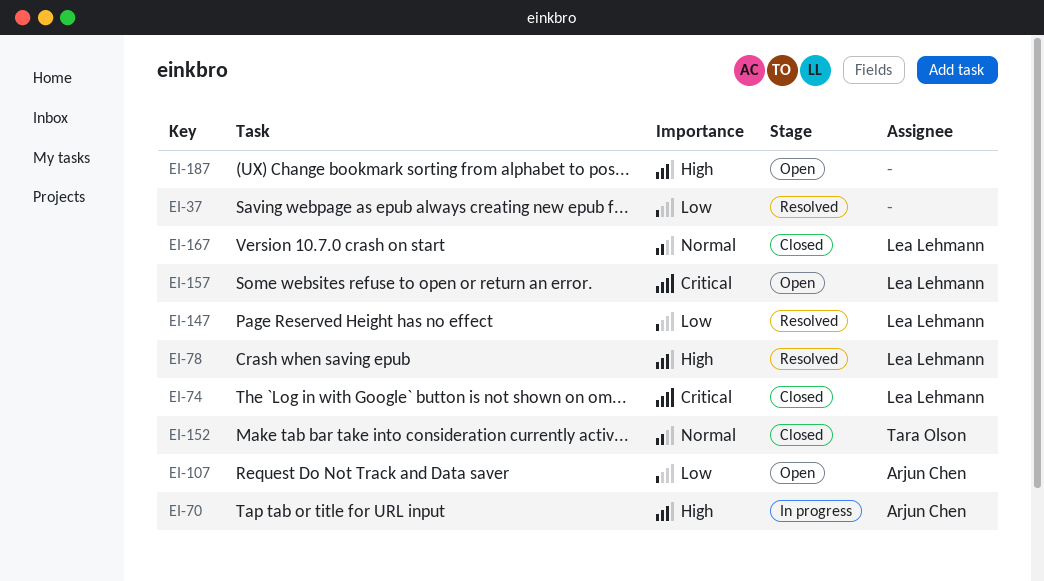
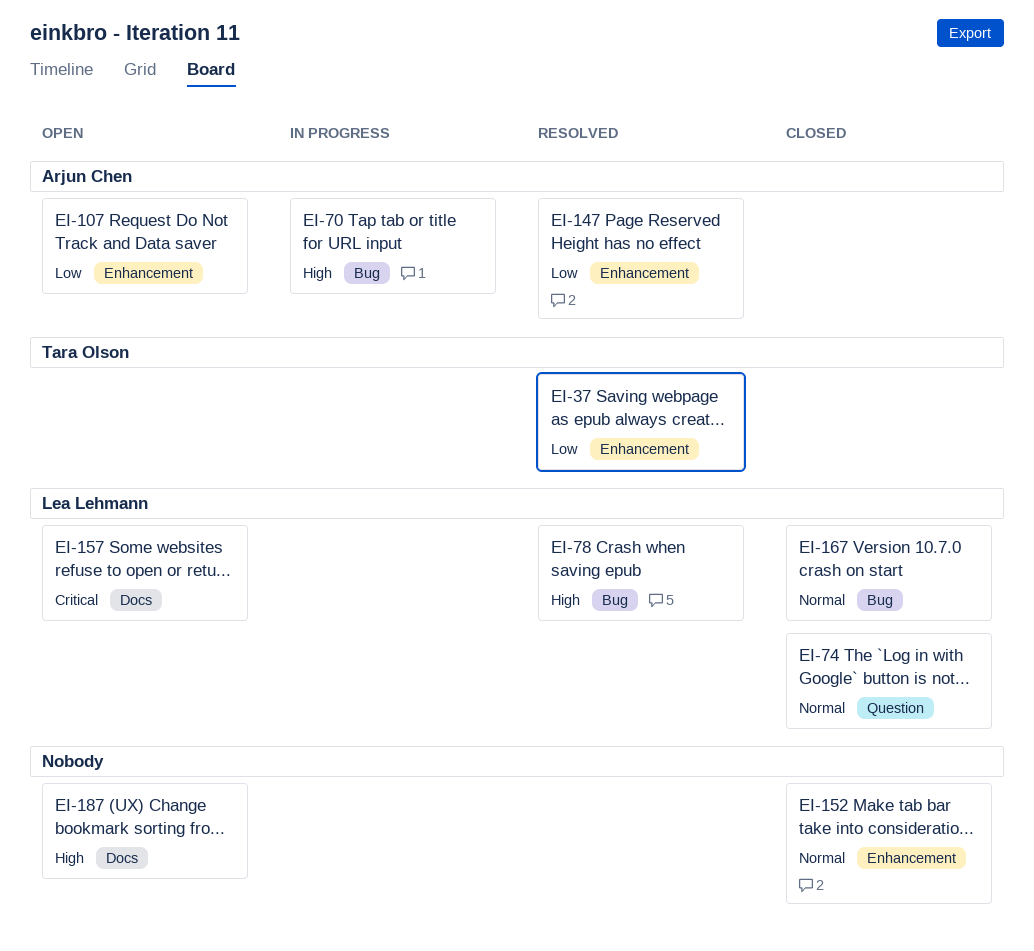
EI-37, owner: none -> Tara Olson
EI-74, priority: Critical -> Normal
EI-147, owner: Lea Lehmann -> Arjun Chen
EI-152, owner: Tara Olson -> none

